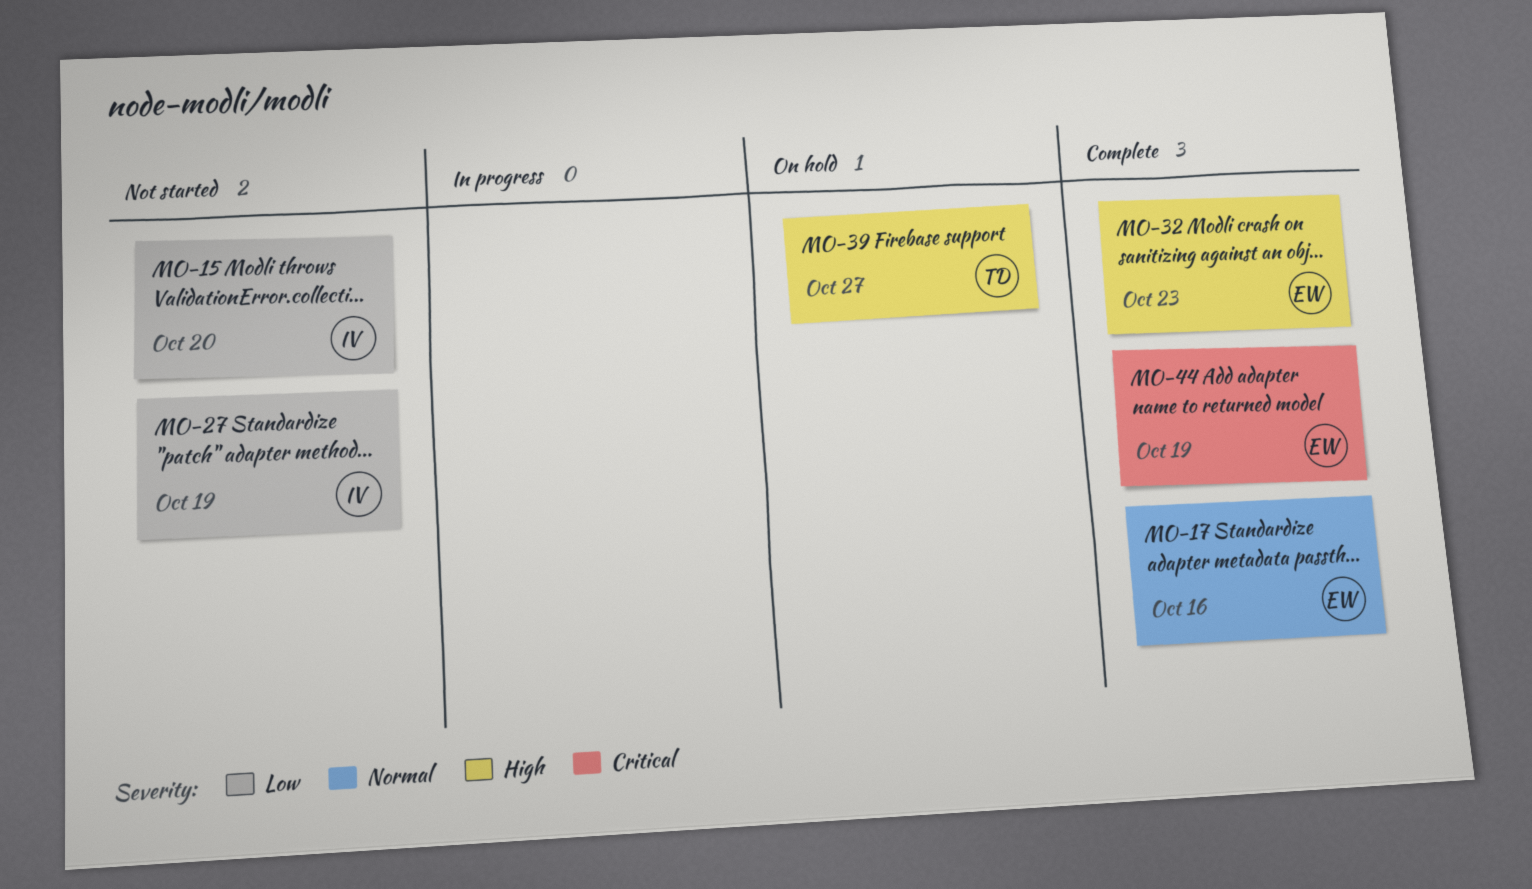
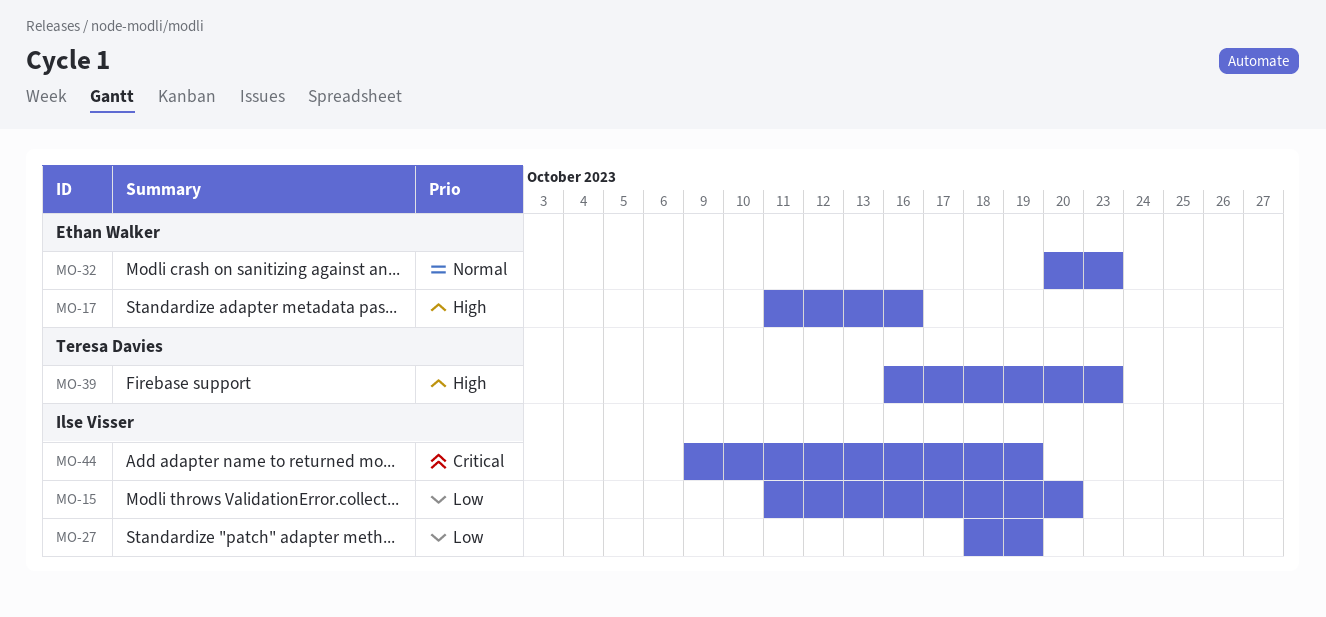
MO-17, priority: Normal -> High
MO-32, priority: High -> Normal
MO-39, due: Oct 27 -> Oct 23
MO-44, owner: Ethan Walker -> Ilse Visser

